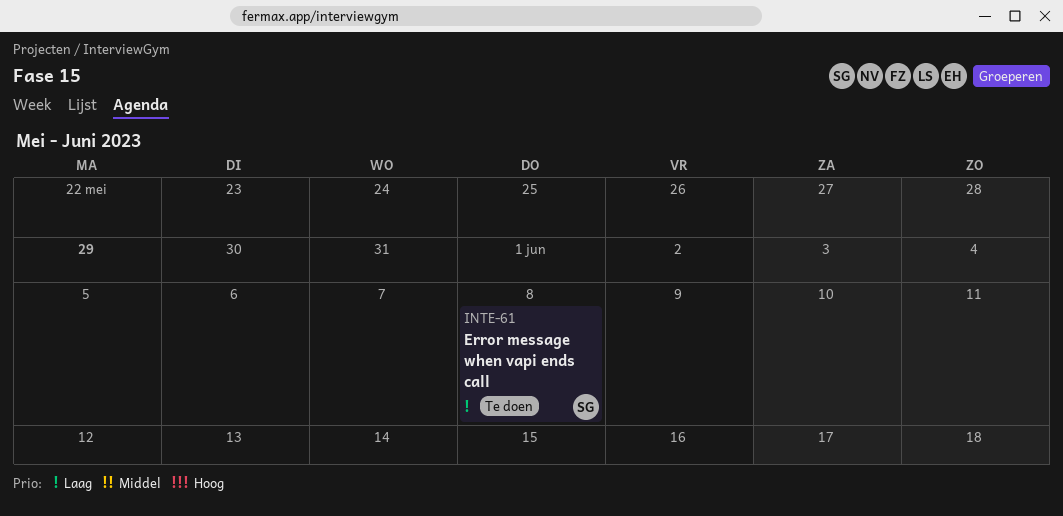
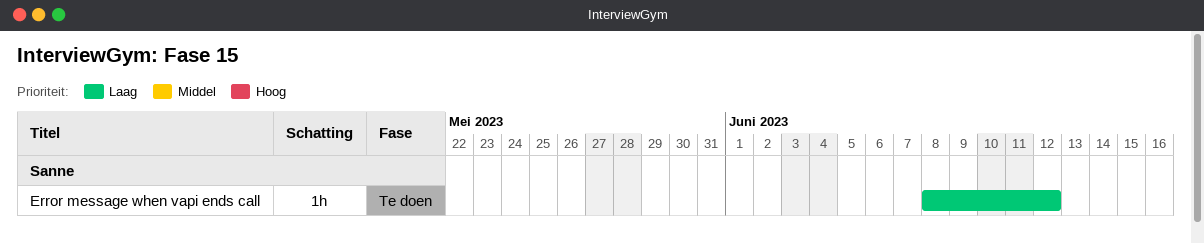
Error message when vapi ends call, due: Jun 8 -> Jun 12

